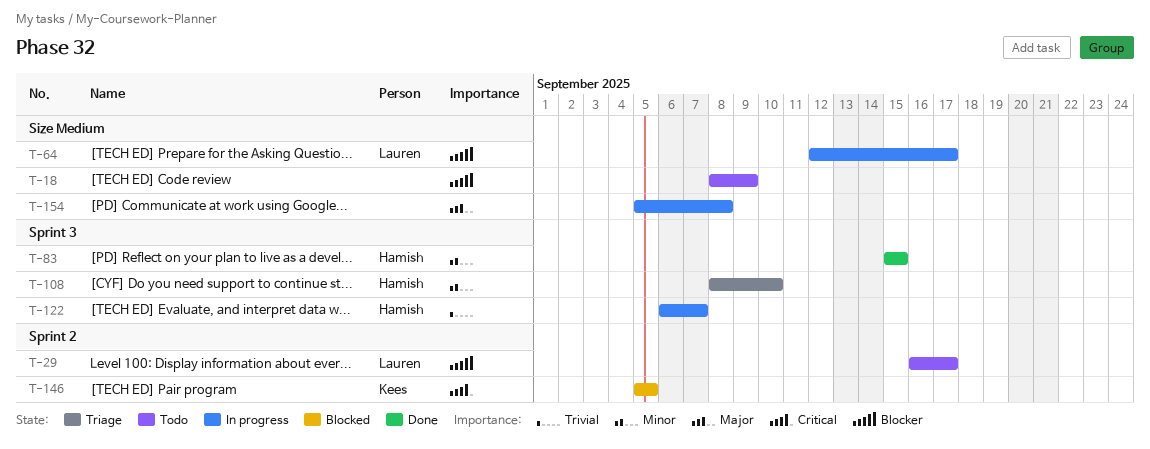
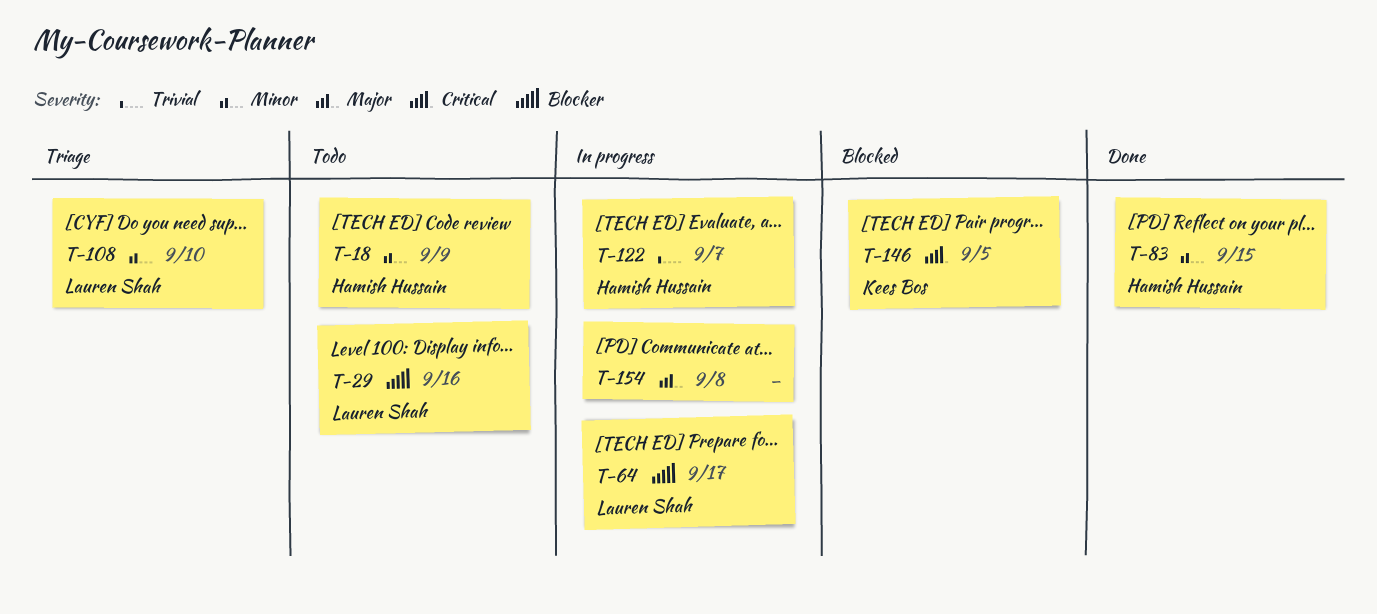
T-18, owner: none -> Hamish Hussain
T-18, priority: Blocker -> Minor
T-29, due: Sep 17 -> Sep 16
T-108, owner: Hamish Hussain -> Lauren Shah

